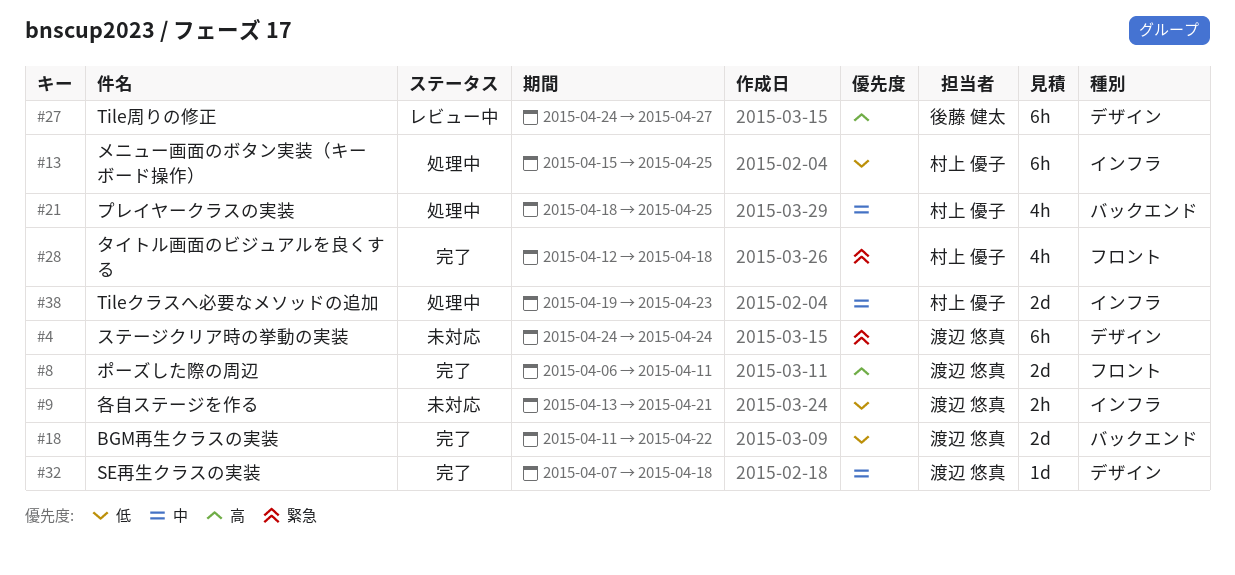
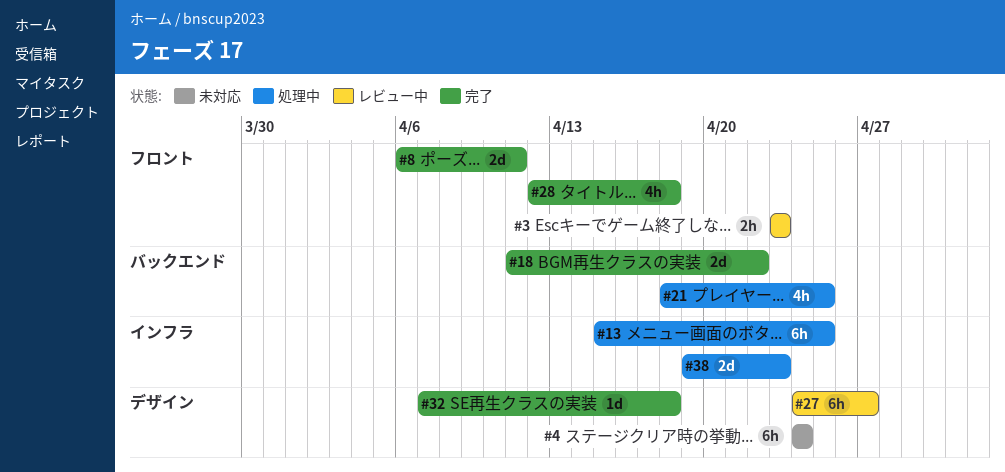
#3: none -> present
#9: present -> none

